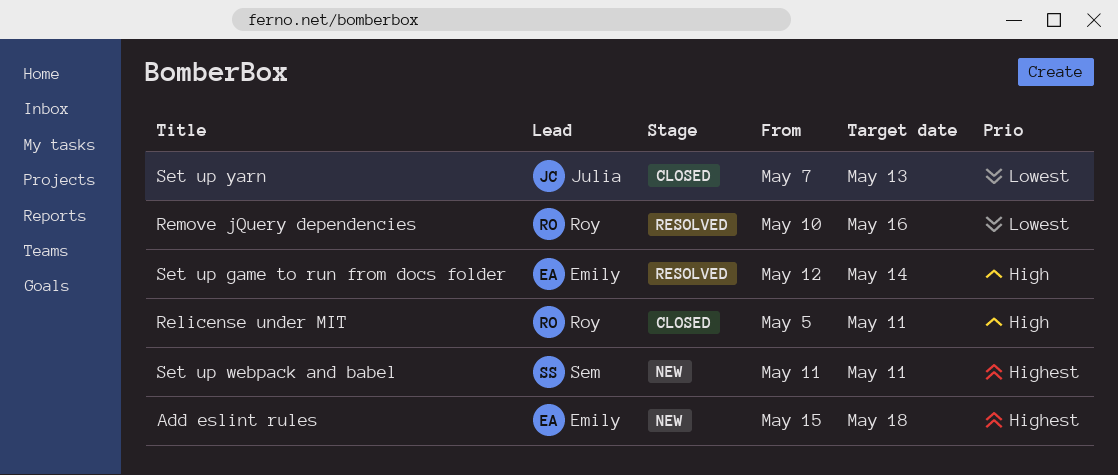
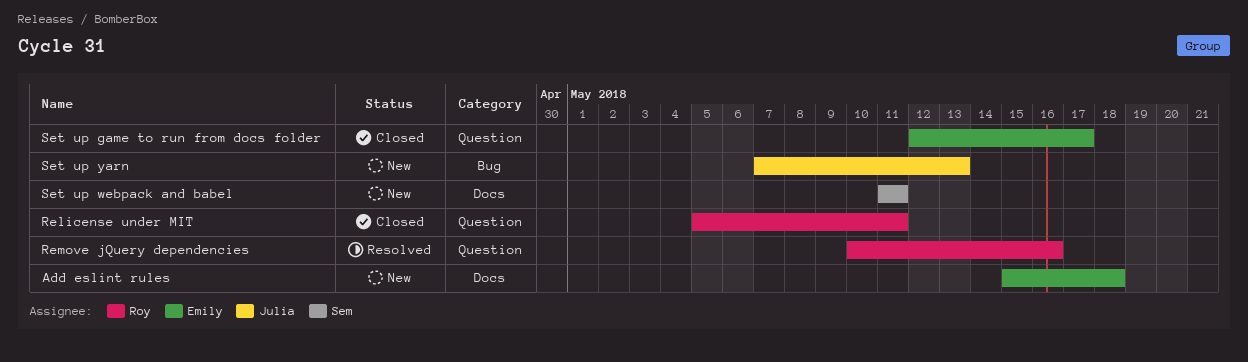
Set up game to run from docs folder, status: Resolved -> Closed
Set up game to run from docs folder, due: May 14 -> May 17
Set up yarn, status: Closed -> New

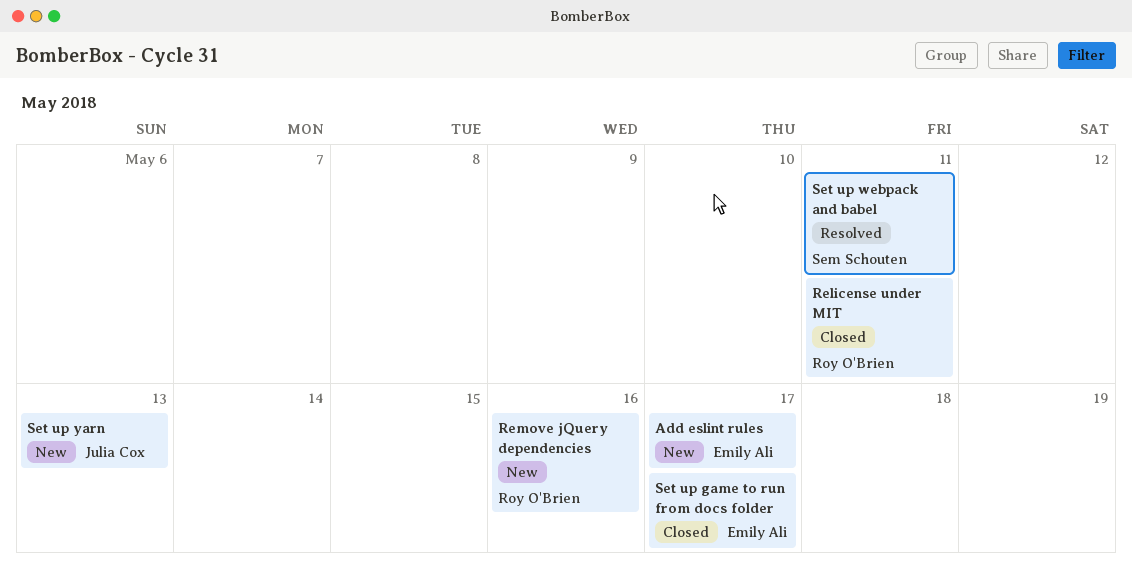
Add eslint rules, due: May 18 -> May 17
Remove jQuery dependencies, status: Resolved -> New
Set up webpack and babel, status: New -> Resolved

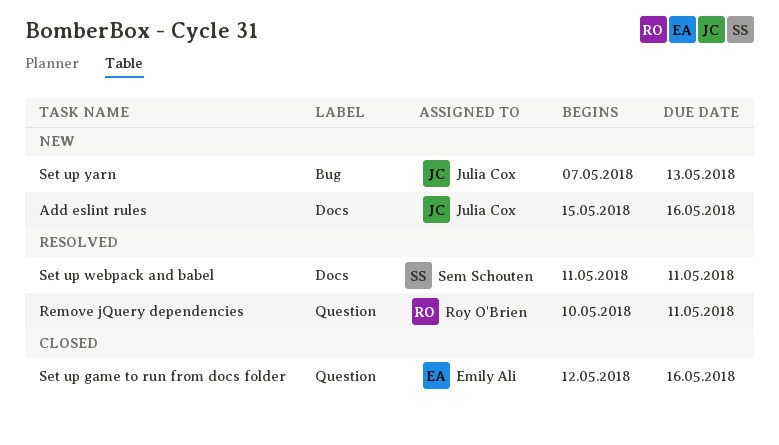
Add eslint rules, owner: Emily Ali -> Julia Cox
Add eslint rules, due: May 17 -> May 16
Relicense under MIT: present -> none
Remove jQuery dependencies, status: New -> Resolved
Remove jQuery dependencies, due: May 16 -> May 11
Set up game to run from docs folder, due: May 17 -> May 16

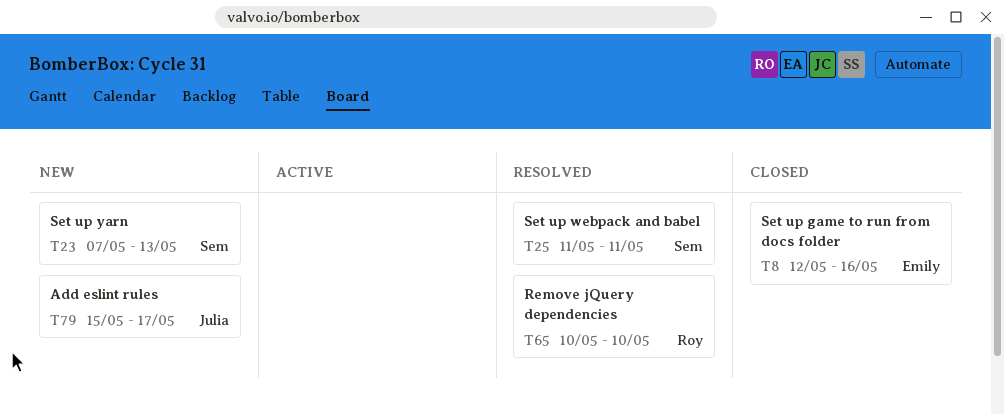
Add eslint rules, due: May 16 -> May 17
Remove jQuery dependencies, due: May 11 -> May 10
Set up yarn, owner: Julia Cox -> Sem Schouten

